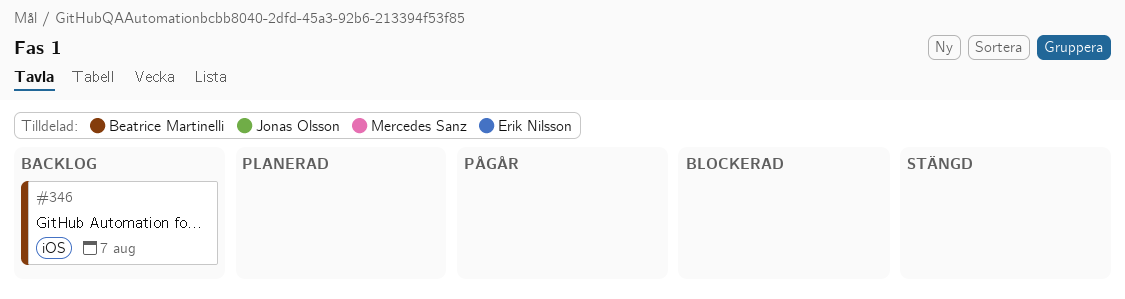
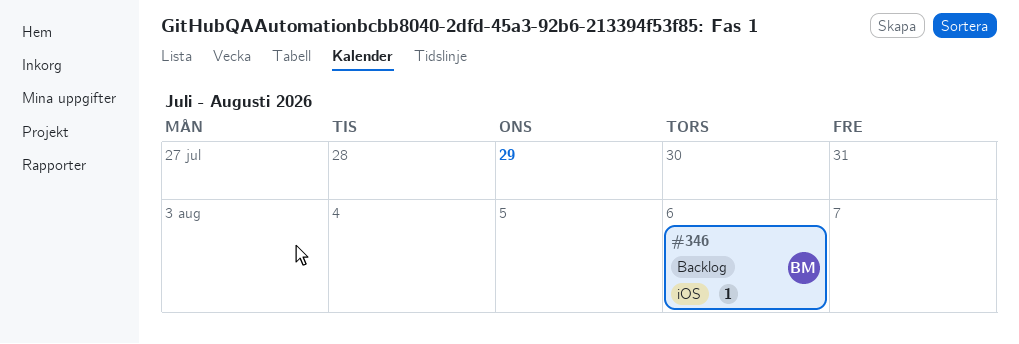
#346, due: Aug 7 -> Aug 6

